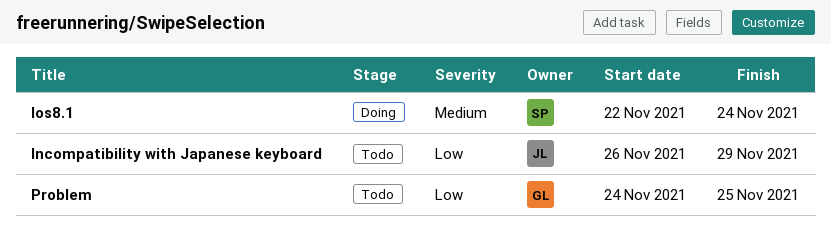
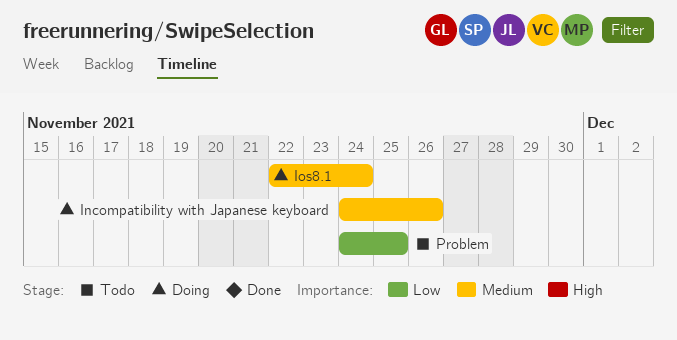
Incompatibility with Japanese keyboard, status: Todo -> Doing
Incompatibility with Japanese keyboard, priority: Low -> Medium
Incompatibility with Japanese keyboard, start: Nov 26 -> Nov 24
Incompatibility with Japanese keyboard, due: Nov 29 -> Nov 26

